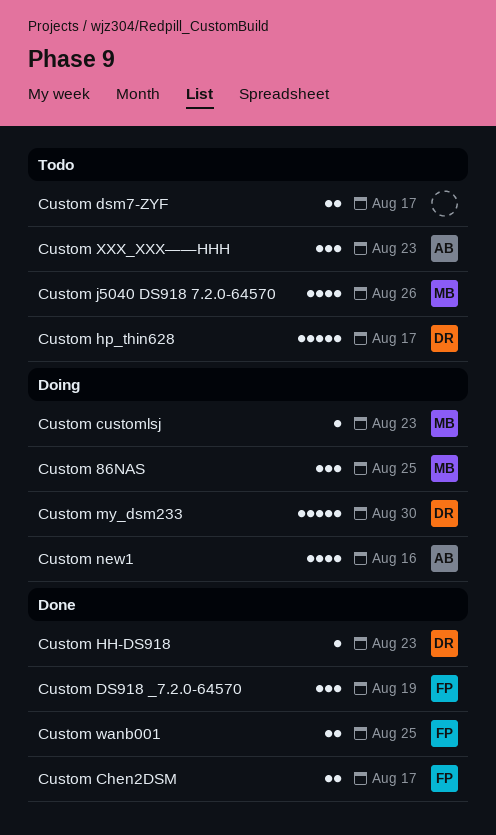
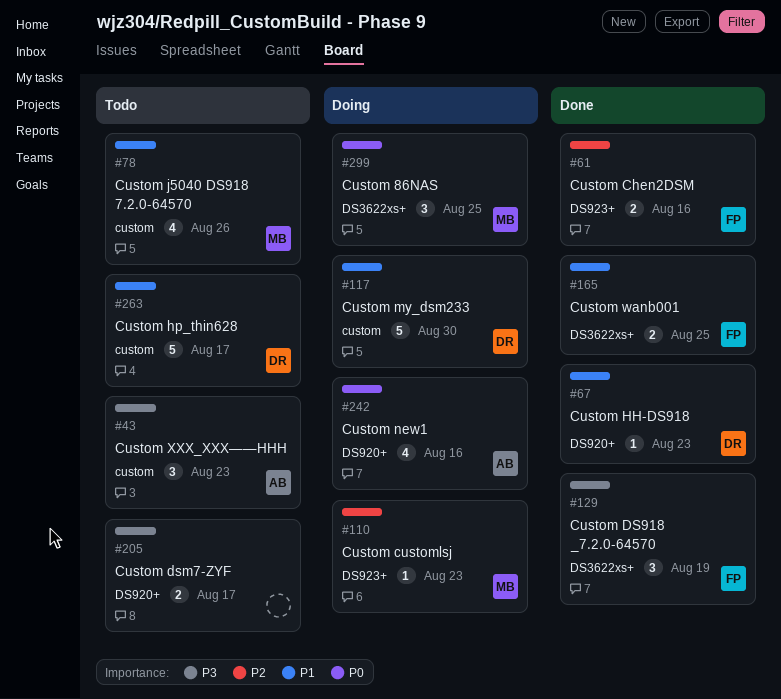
Custom Chen2DSM, due: Aug 17 -> Aug 16

